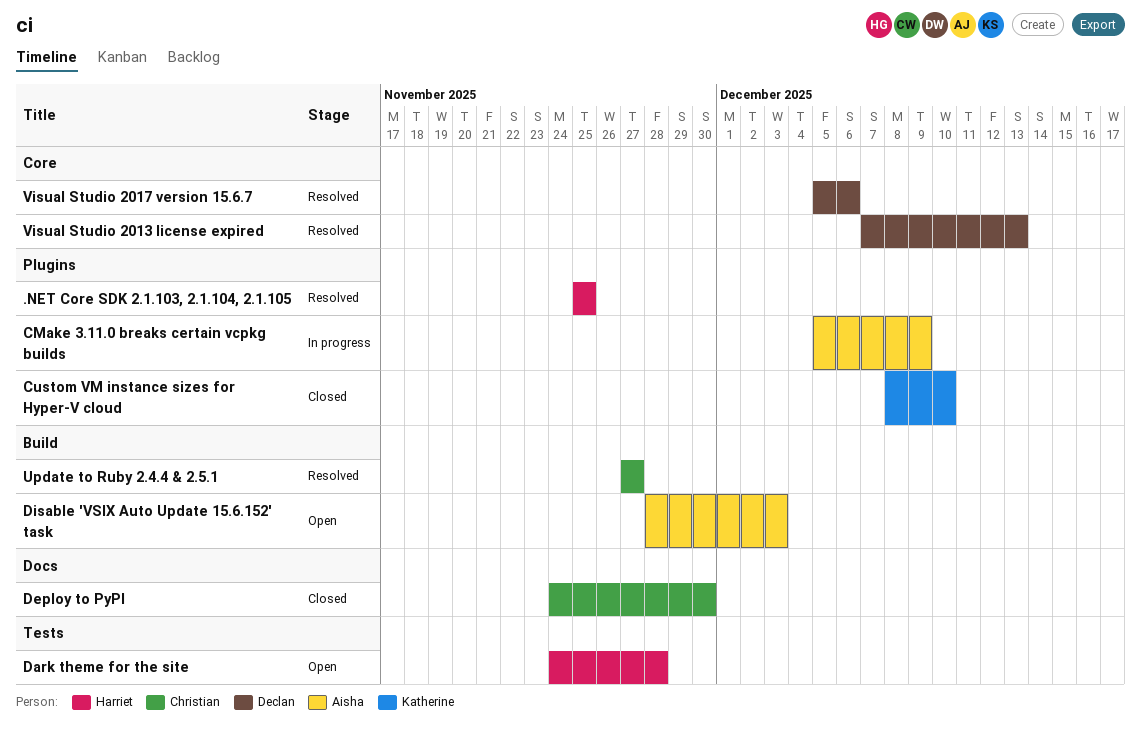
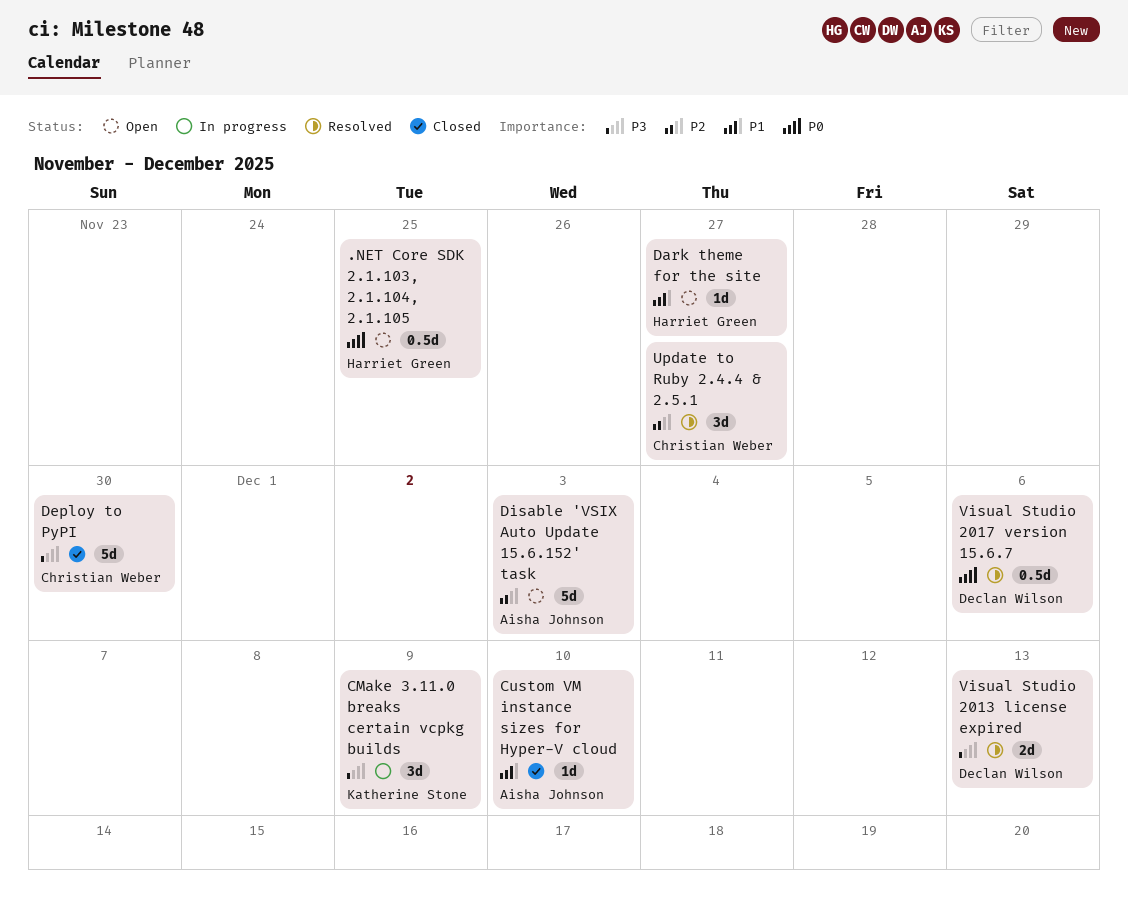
.NET Core SDK 2.1.103, 2.1.104, 2.1.105, status: Resolved -> Open
CMake 3.11.0 breaks certain vcpkg builds, owner: Aisha Johnson -> Katherine Stone
Custom VM instance sizes for Hyper-V cloud, owner: Katherine Stone -> Aisha Johnson
Dark theme for the site, due: Nov 28 -> Nov 27

